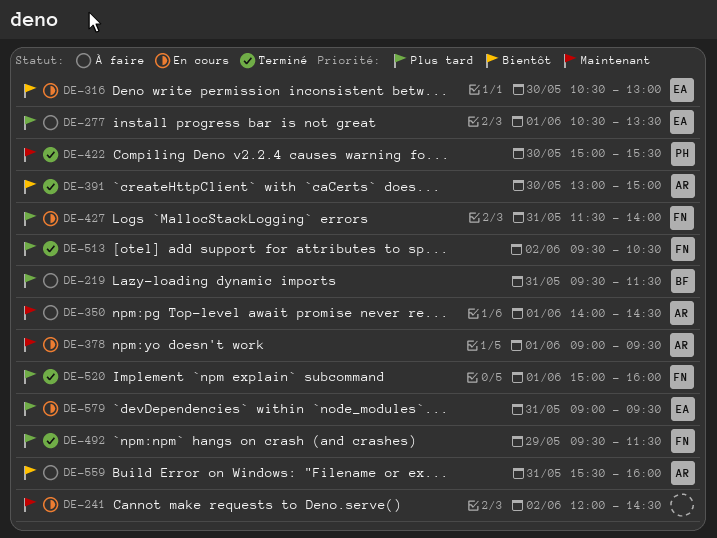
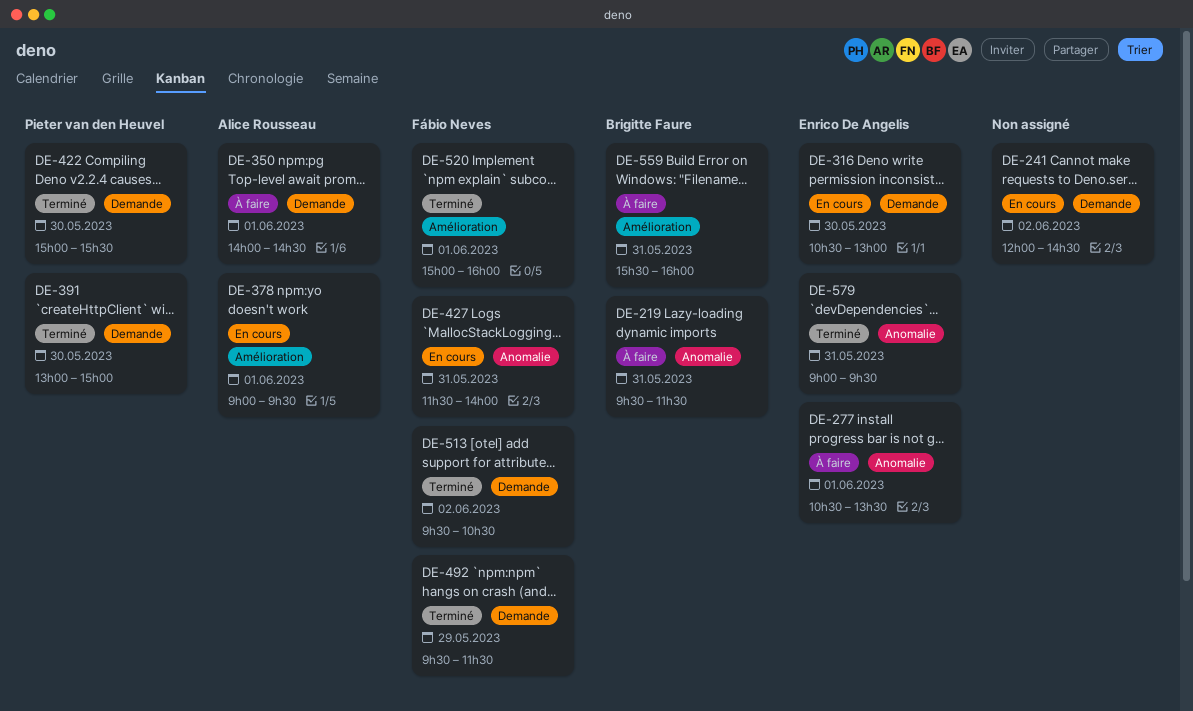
DE-391, owner: Alice Rousseau -> Pieter van den Heuvel
DE-559, owner: Alice Rousseau -> Brigitte Faure
DE-579, status: En cours -> Terminé

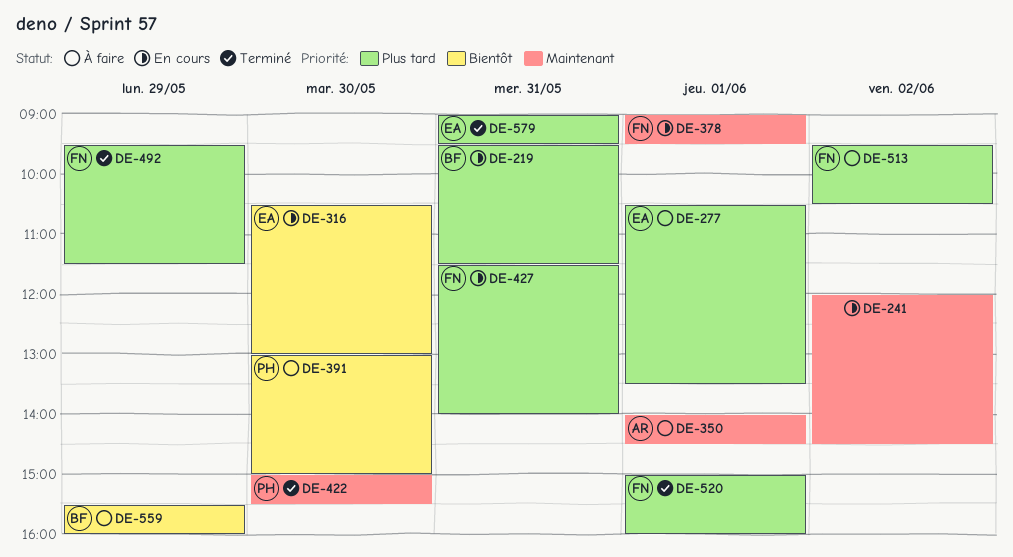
DE-219, status: À faire -> En cours
DE-378, owner: Alice Rousseau -> Fábio Neves
DE-391, status: Terminé -> À faire
DE-513, status: Terminé -> À faire
DE-559, day: May 31 -> May 29

